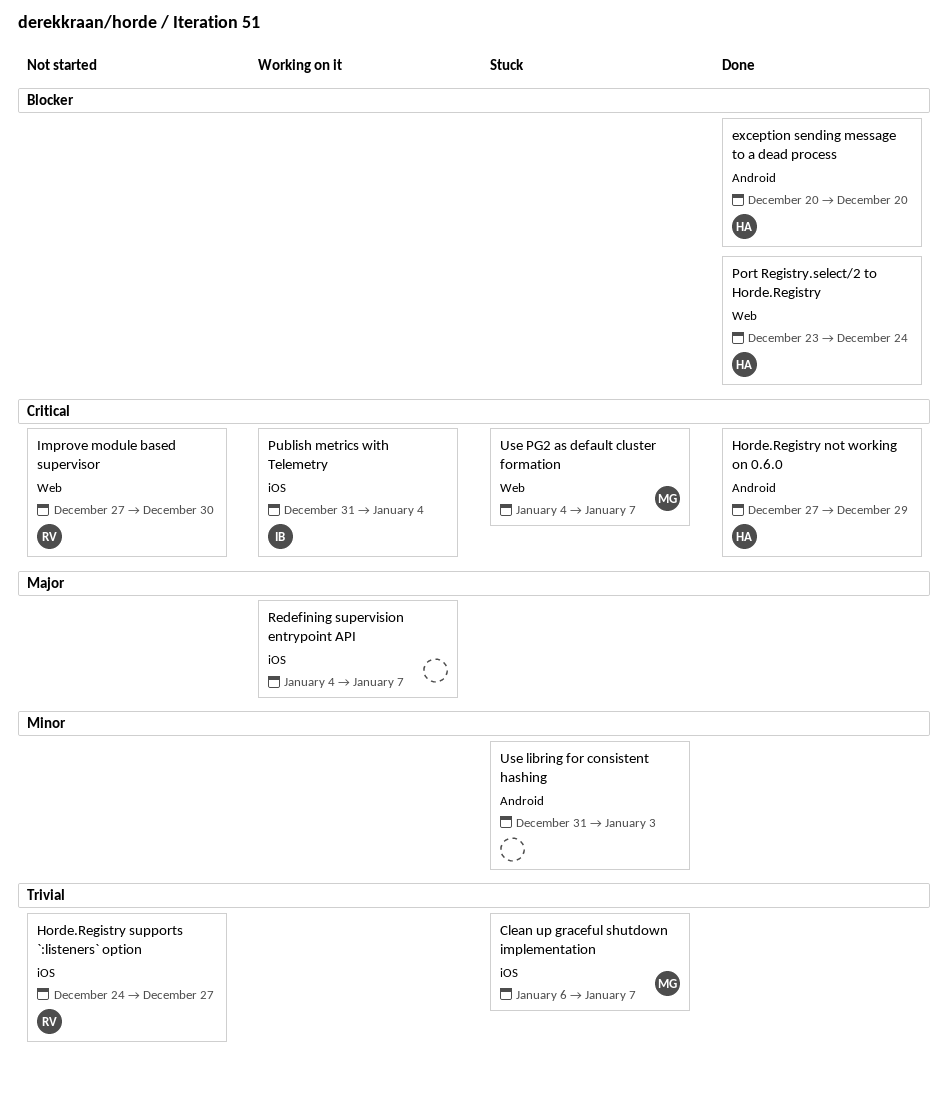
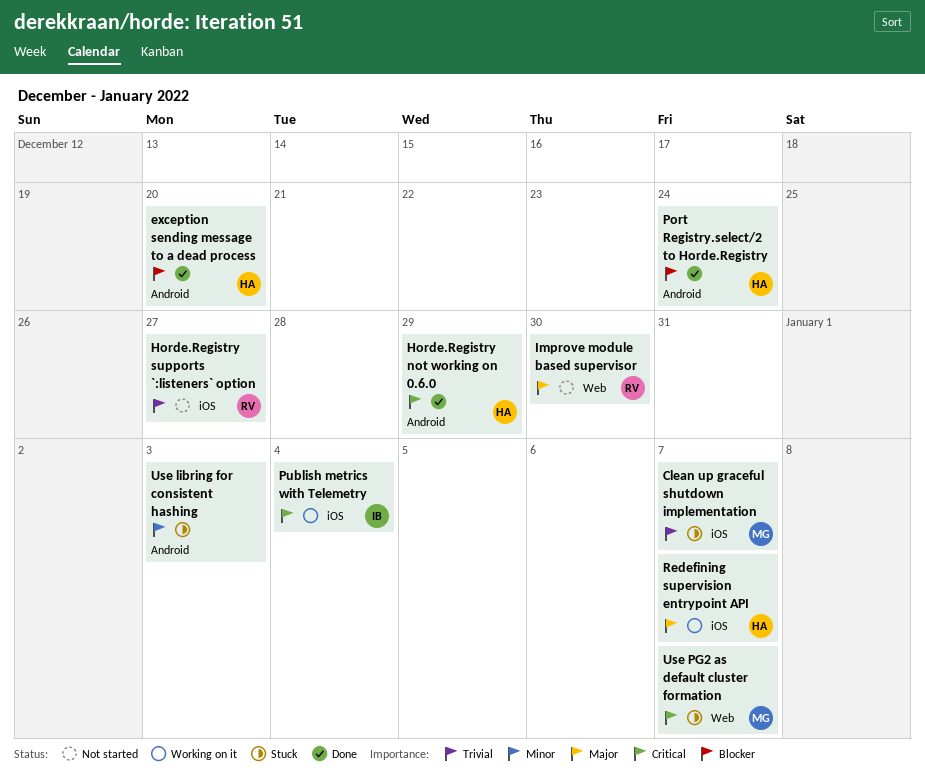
Improve module based supervisor, priority: Critical -> Major
Port Registry.select/2 to Horde.Registry, label: Web -> Android
Redefining supervision entrypoint API, owner: none -> HA

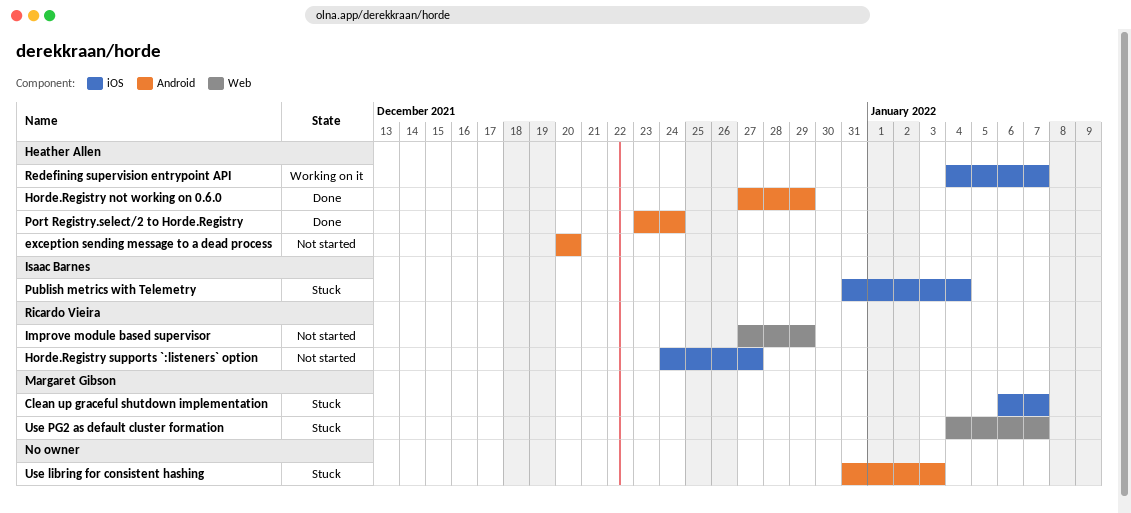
exception sending message to a dead process, status: Done -> Not started
Improve module based supervisor, due: Dec 30 -> Dec 29
Publish metrics with Telemetry, status: Working on it -> Stuck

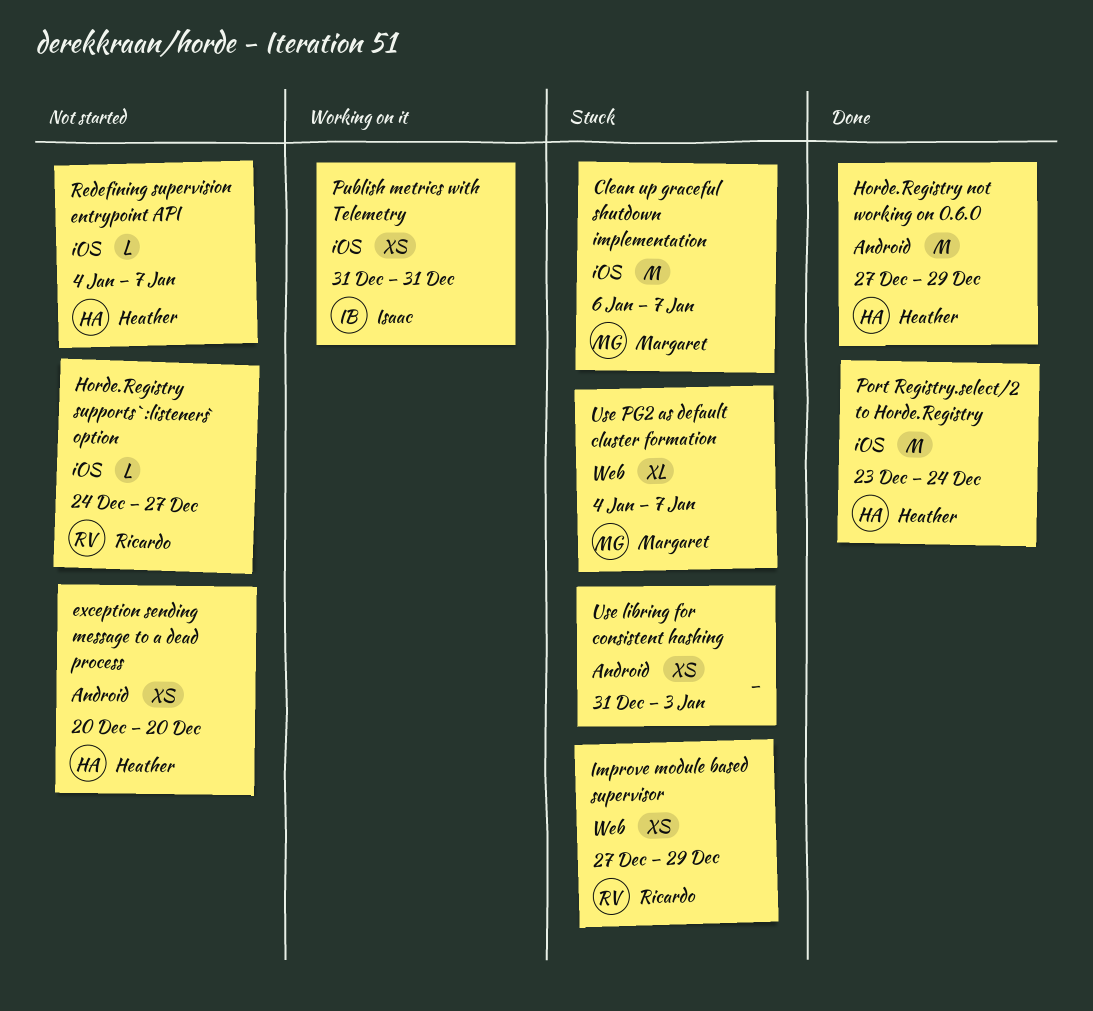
Improve module based supervisor, status: Not started -> Stuck
Port Registry.select/2 to Horde.Registry, label: Android -> iOS
Publish metrics with Telemetry, status: Stuck -> Working on it
Publish metrics with Telemetry, due: Jan 4 -> Dec 31
Redefining supervision entrypoint API, status: Working on it -> Not started

